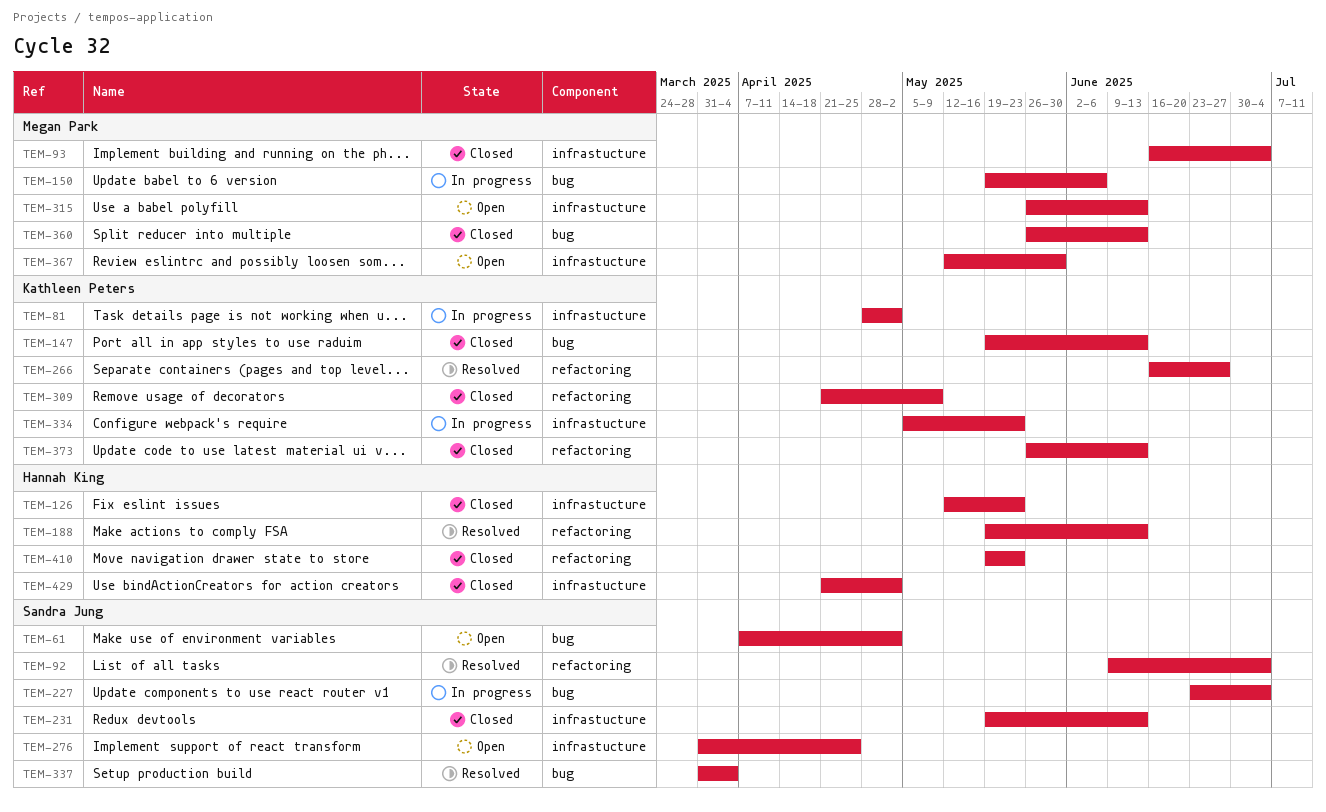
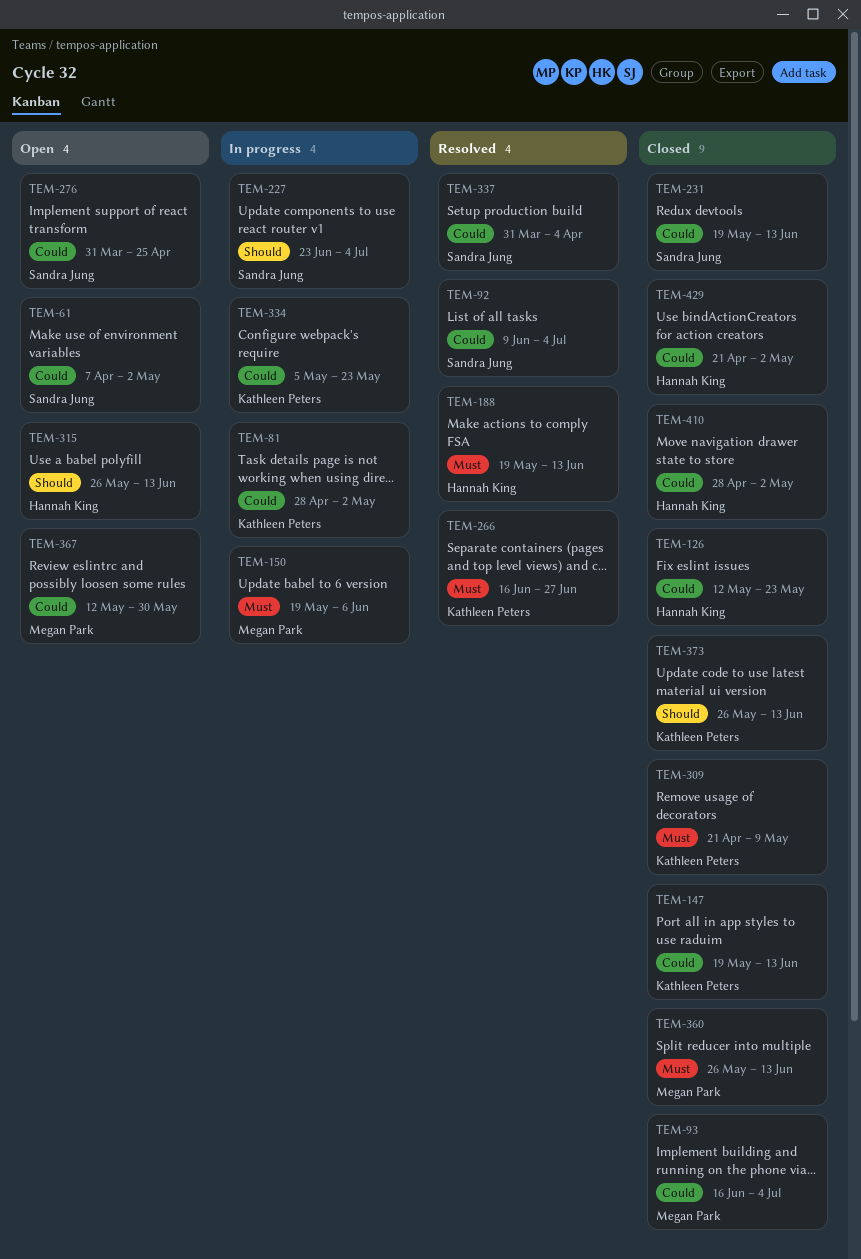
TEM-315, owner: Megan Park -> Hannah King
TEM-410, start: May 19 -> Apr 28
TEM-410, due: May 23 -> May 2

